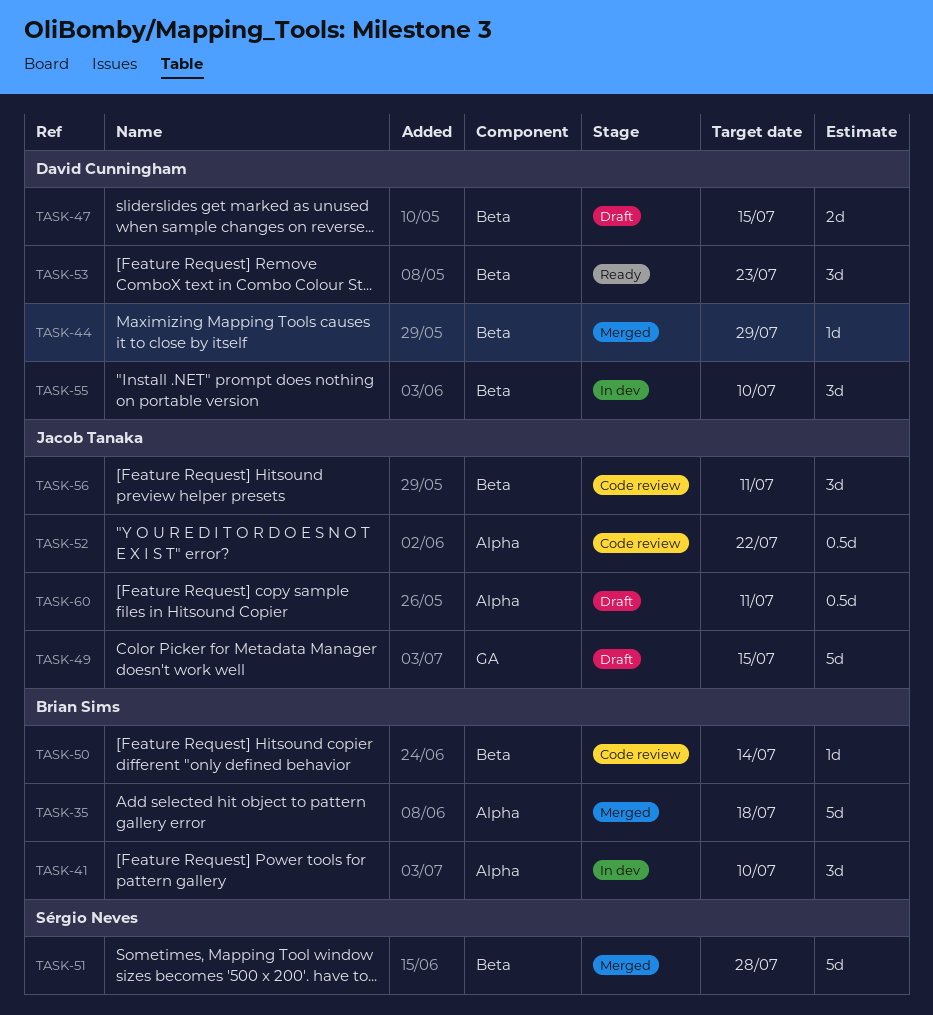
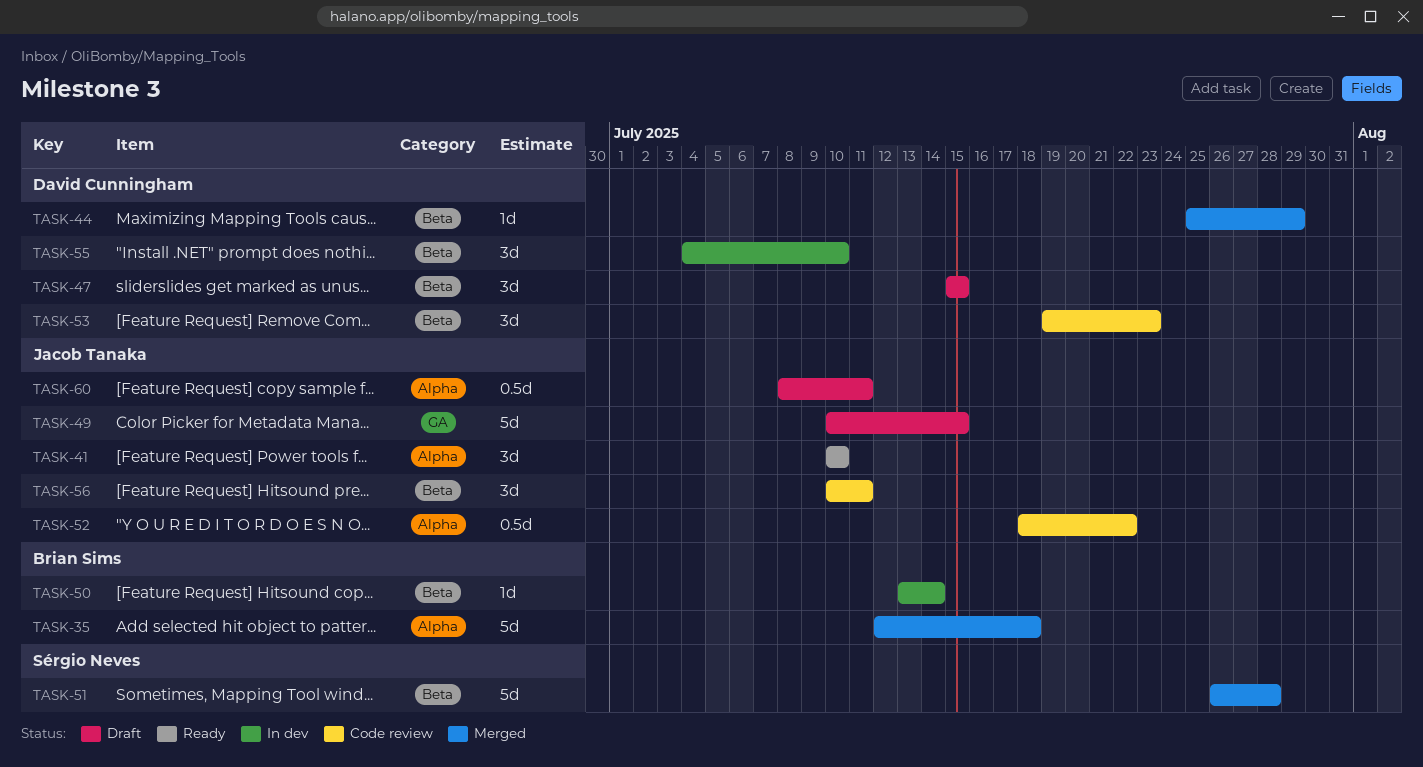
TASK-41, status: In dev -> Ready
TASK-41, owner: Brian Sims -> Jacob Tanaka
TASK-47, estimate: 2d -> 3d
TASK-50, status: Code review -> In dev
TASK-53, status: Ready -> Code review

